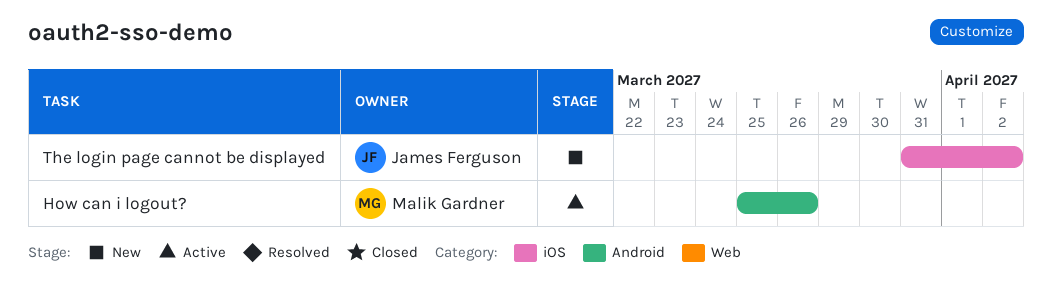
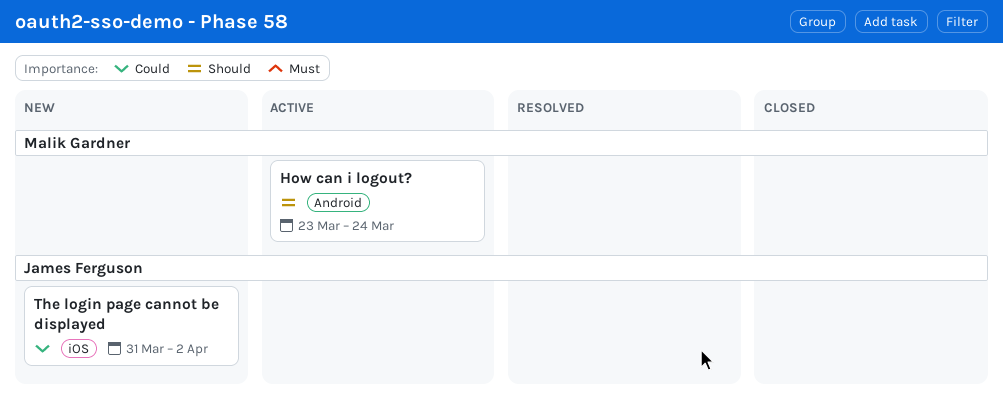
How can i logout?, start: Mar 25 -> Mar 23
How can i logout?, due: Mar 26 -> Mar 24

